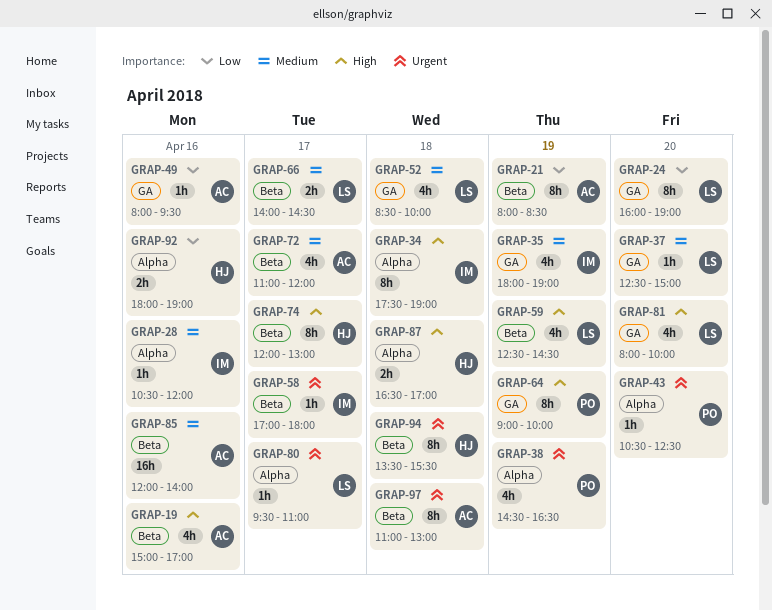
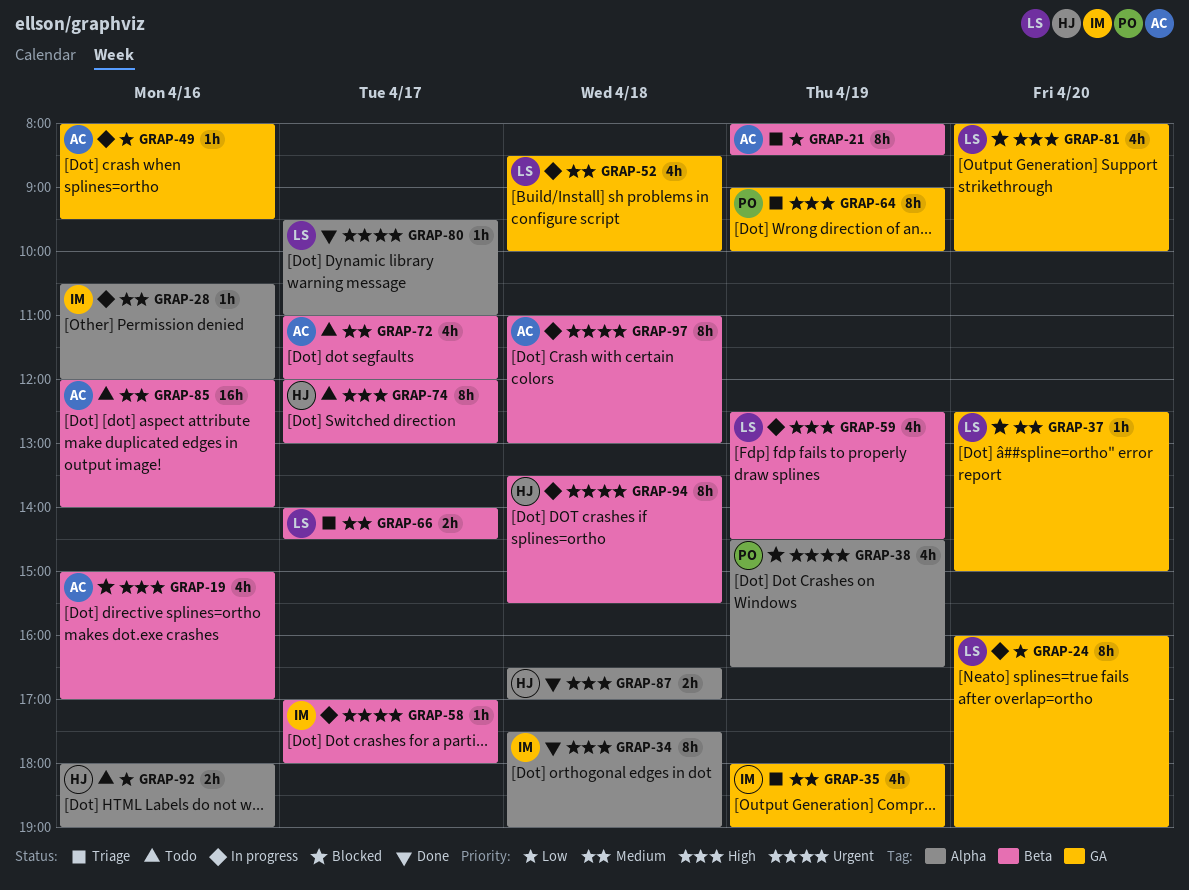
GRAP-43: present -> none

